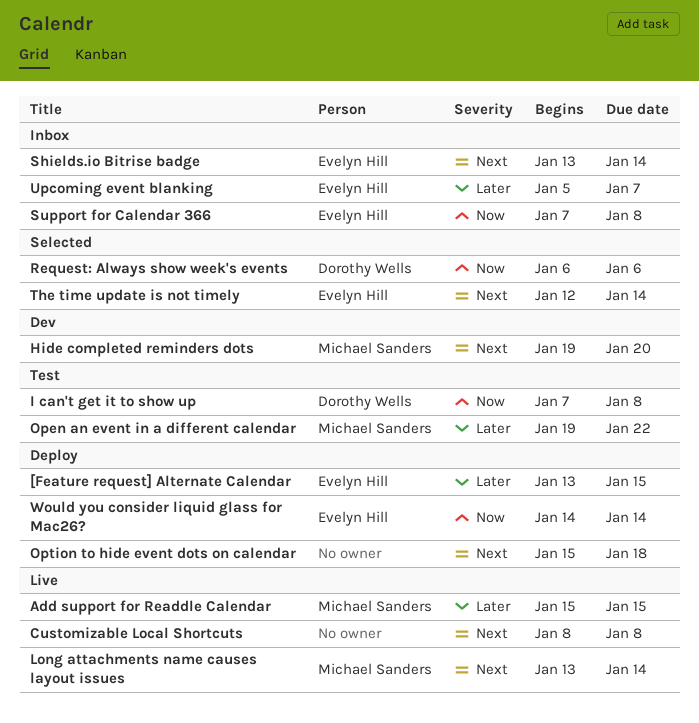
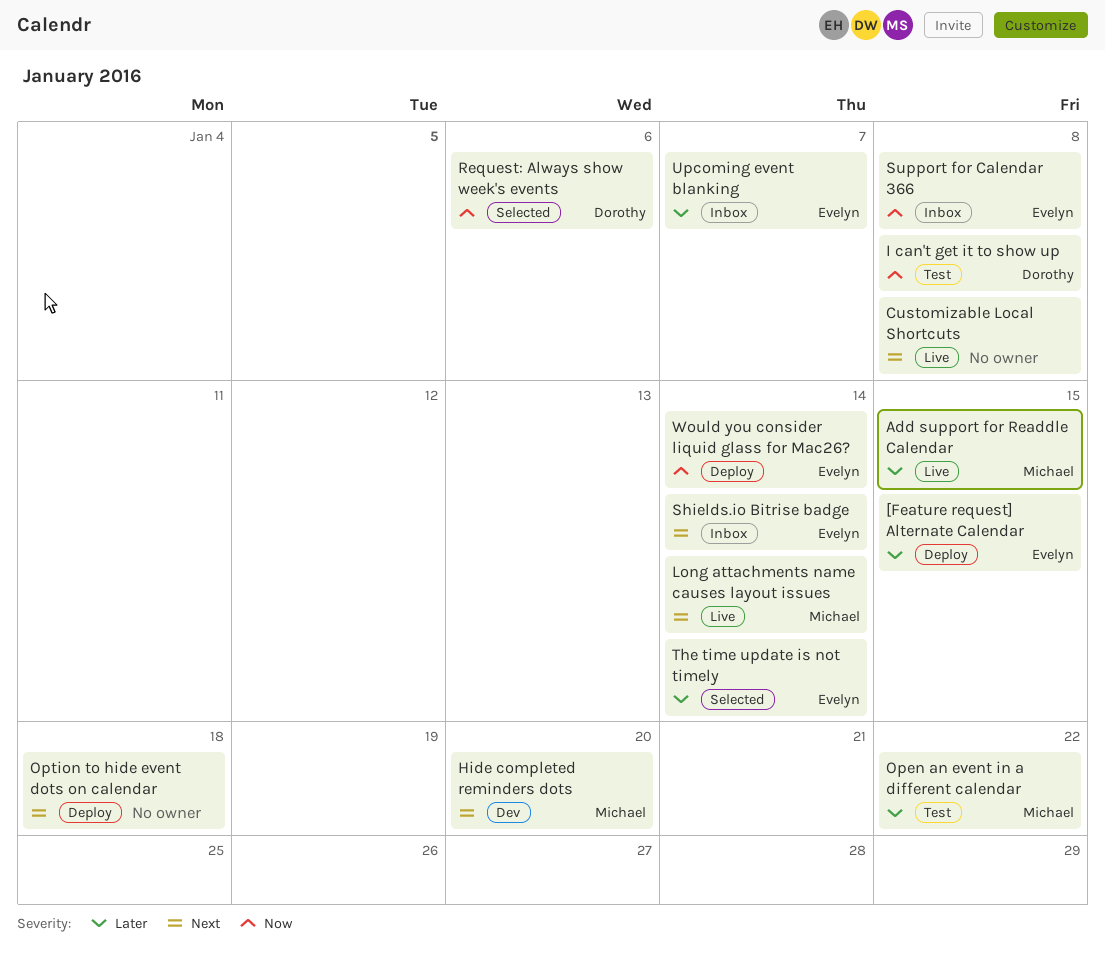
The time update is not timely, priority: Next -> Later

